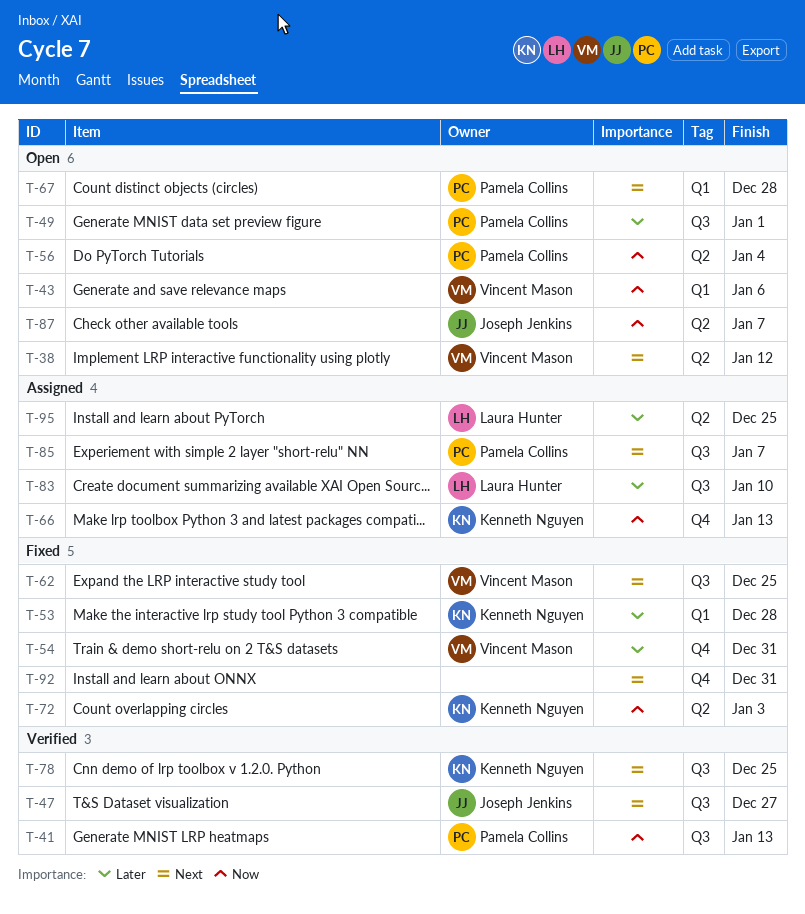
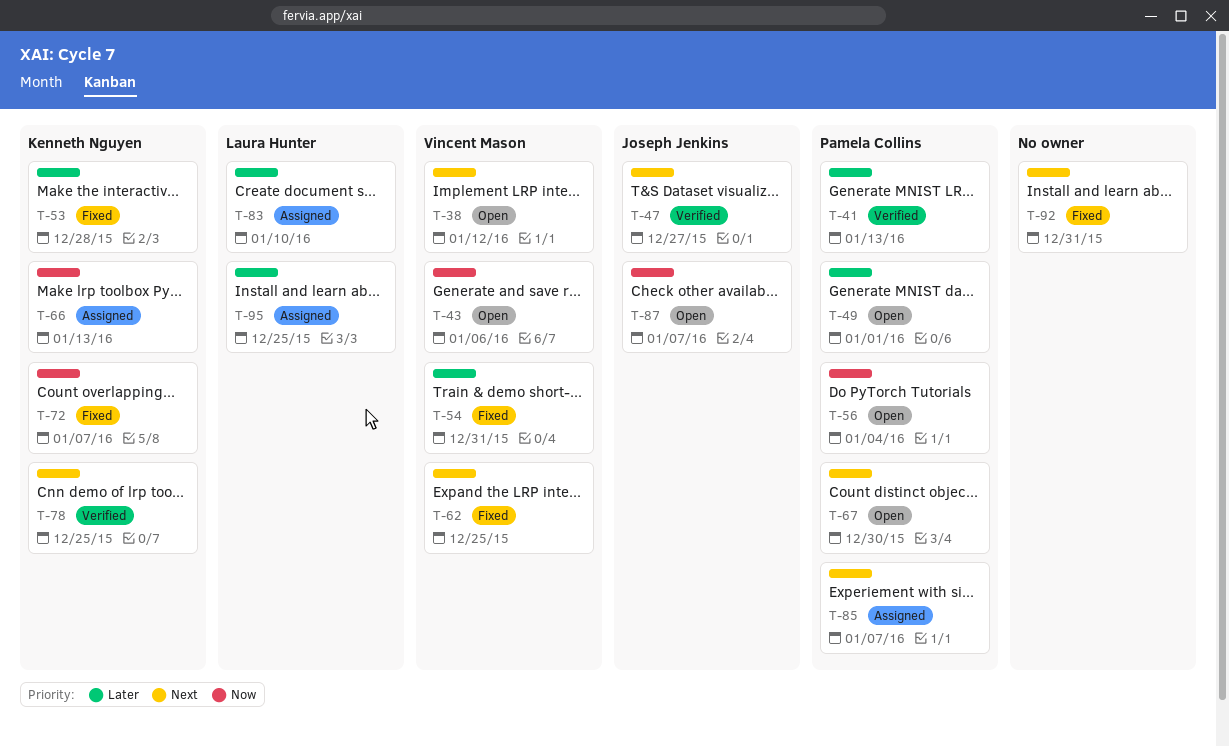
T-41, priority: Now -> Later
T-67, due: Dec 28 -> Dec 30
T-72, due: Jan 3 -> Jan 7

